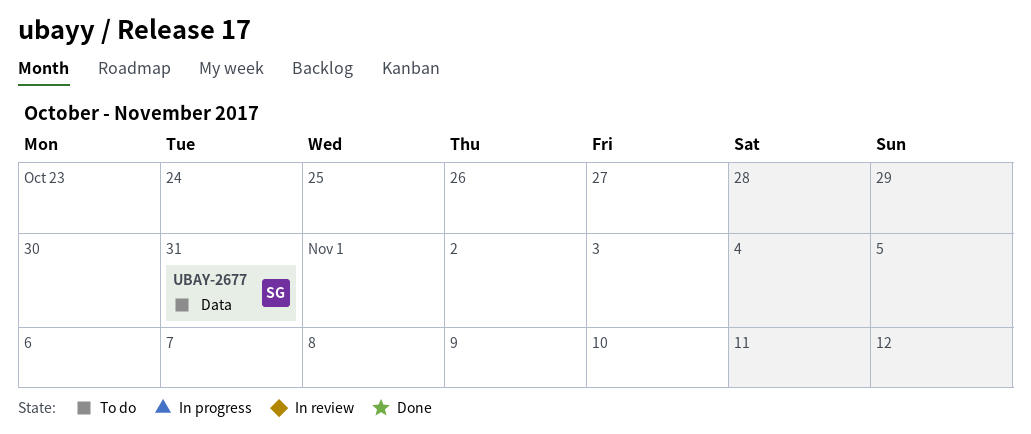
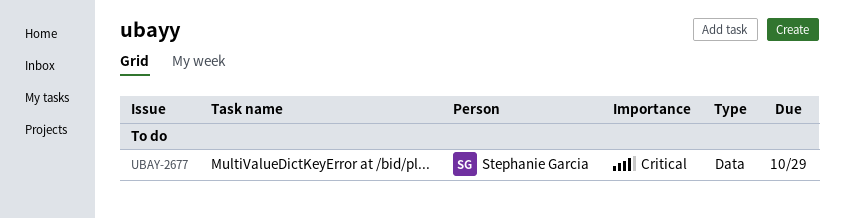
UBAY-2677, due: Oct 31 -> Oct 29

